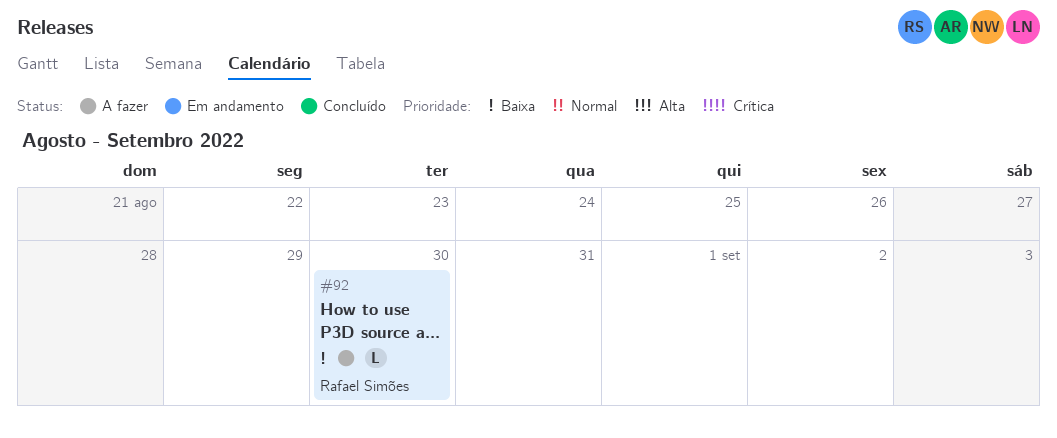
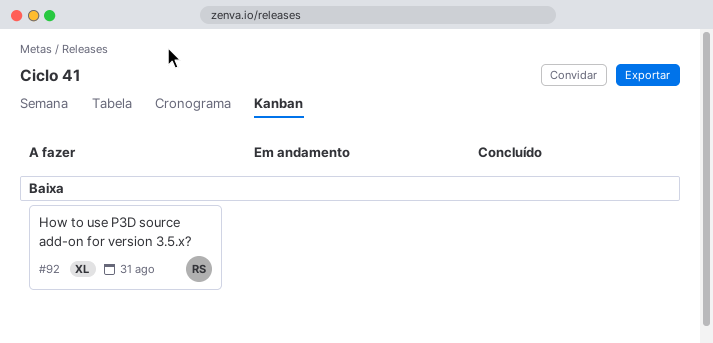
#92, estimate: L -> XL
#92, due: Aug 30 -> Aug 31

